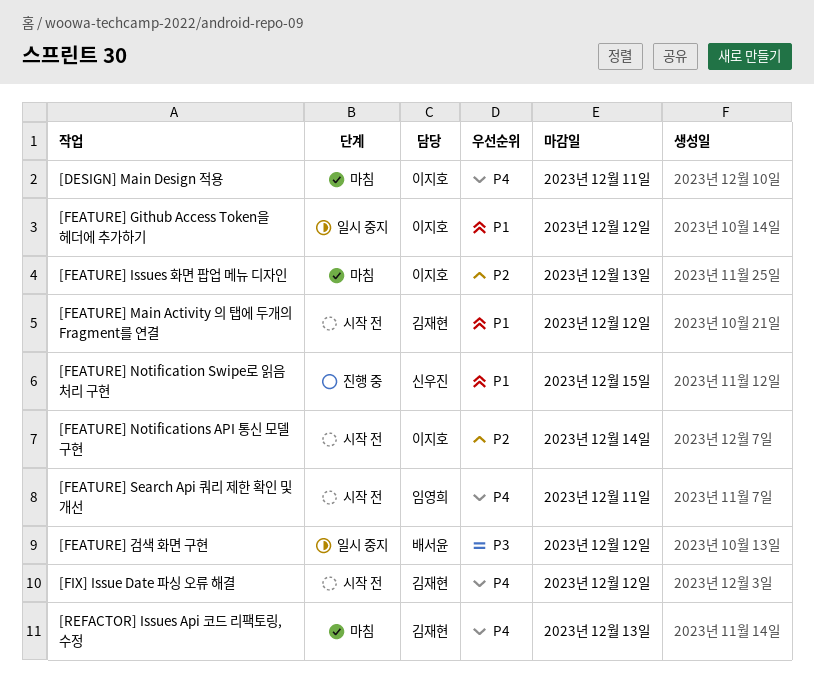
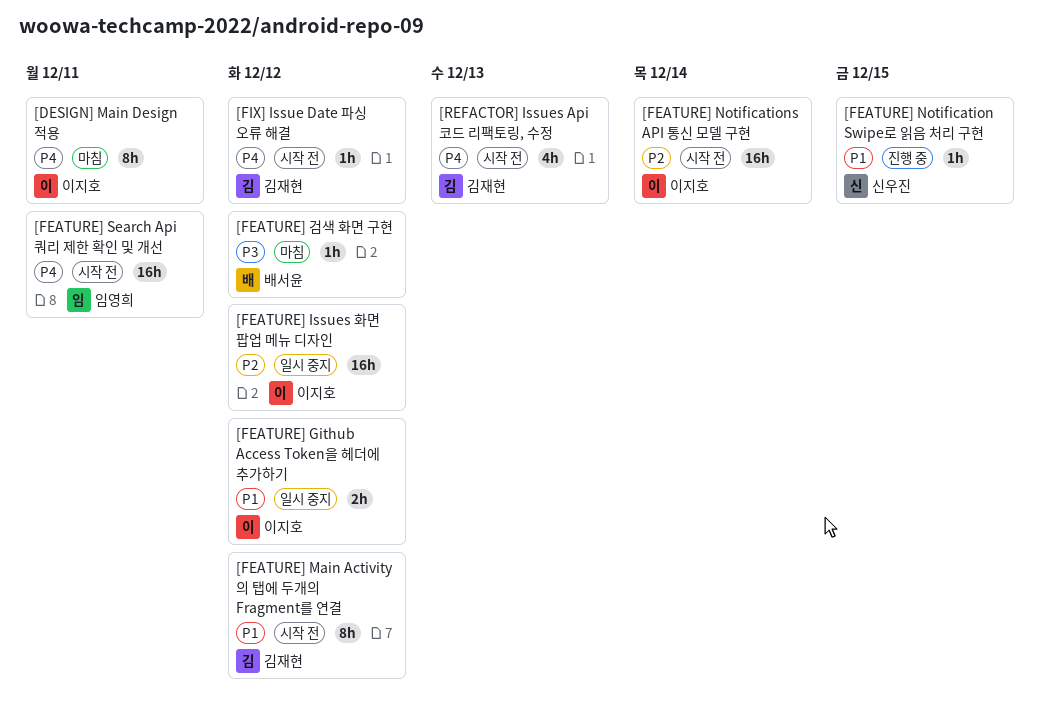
[FEATURE] Issues 화면 팝업 메뉴 디자인, status: 마침 -> 일시 중지
[FEATURE] Issues 화면 팝업 메뉴 디자인, due: Dec 13 -> Dec 12
[FEATURE] 검색 화면 구현, status: 일시 중지 -> 마침
[REFACTOR] Issues Api 코드 리팩토링, 수정, status: 마침 -> 시작 전

